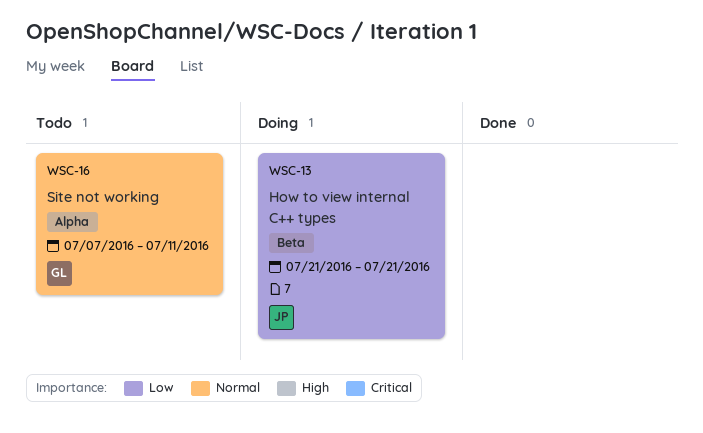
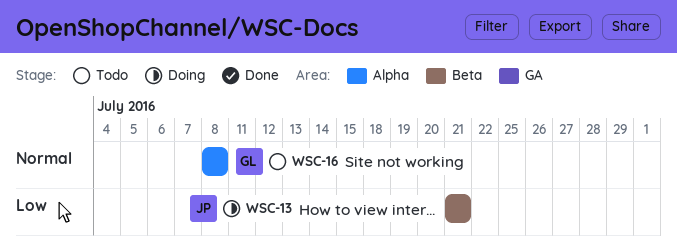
WSC-16, start: Jul 7 -> Jul 8
WSC-16, due: Jul 11 -> Jul 8

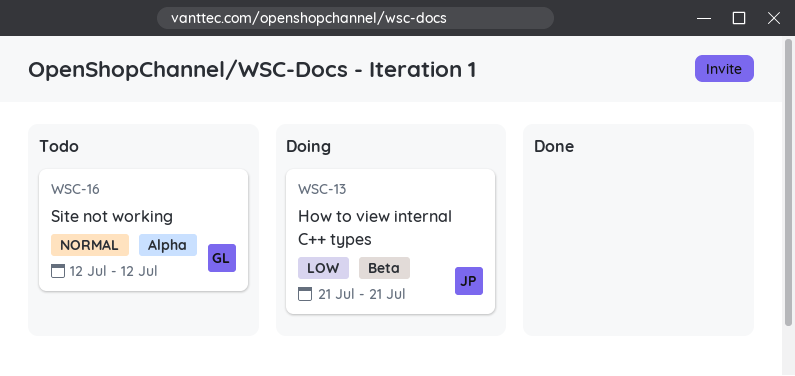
WSC-16, start: Jul 8 -> Jul 12
WSC-16, due: Jul 8 -> Jul 12

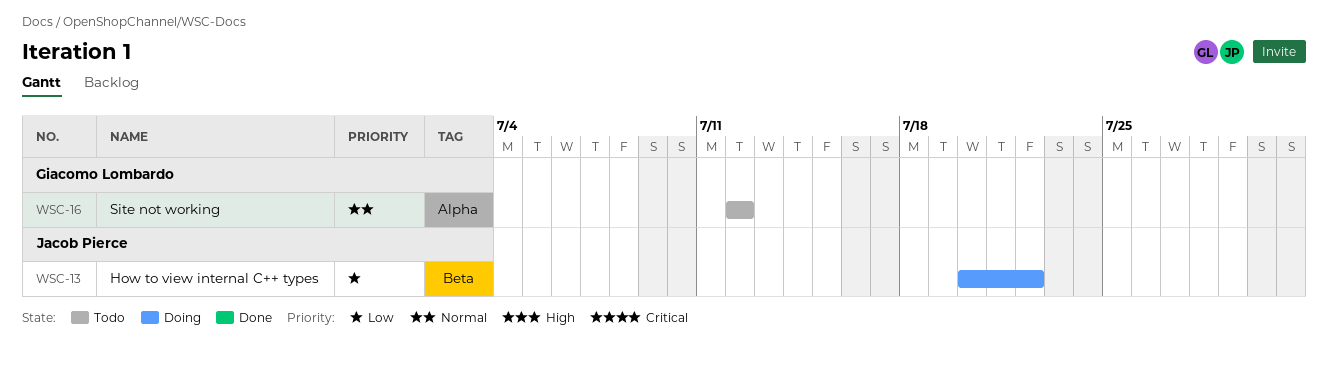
WSC-13, start: Jul 21 -> Jul 20
WSC-13, due: Jul 21 -> Jul 22

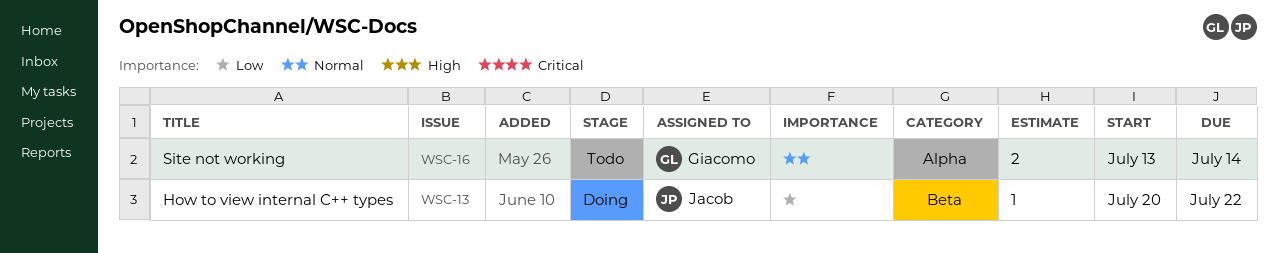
WSC-16, start: Jul 12 -> Jul 13
WSC-16, due: Jul 12 -> Jul 14

